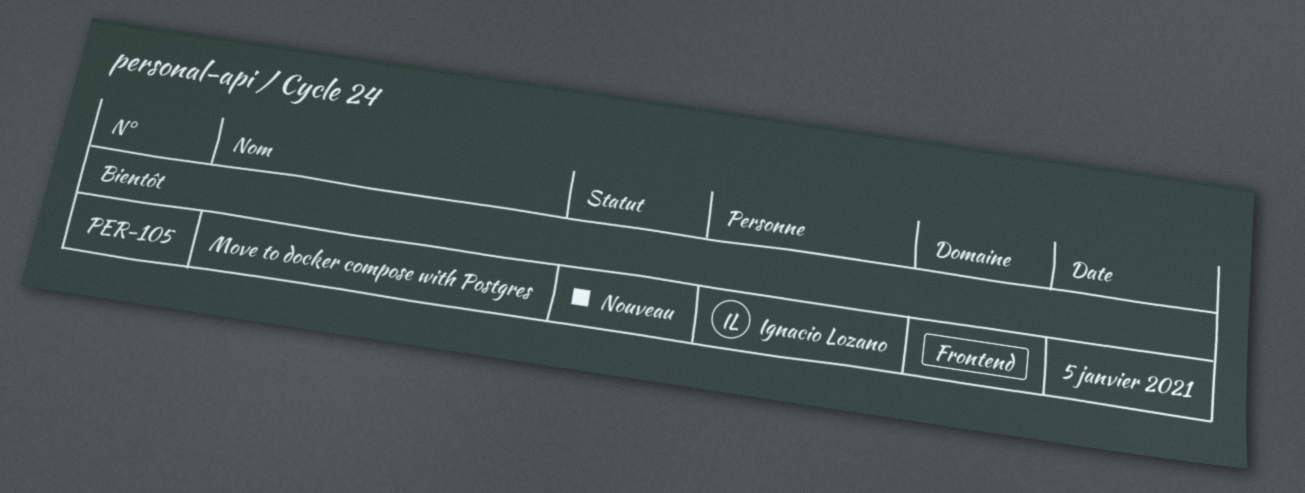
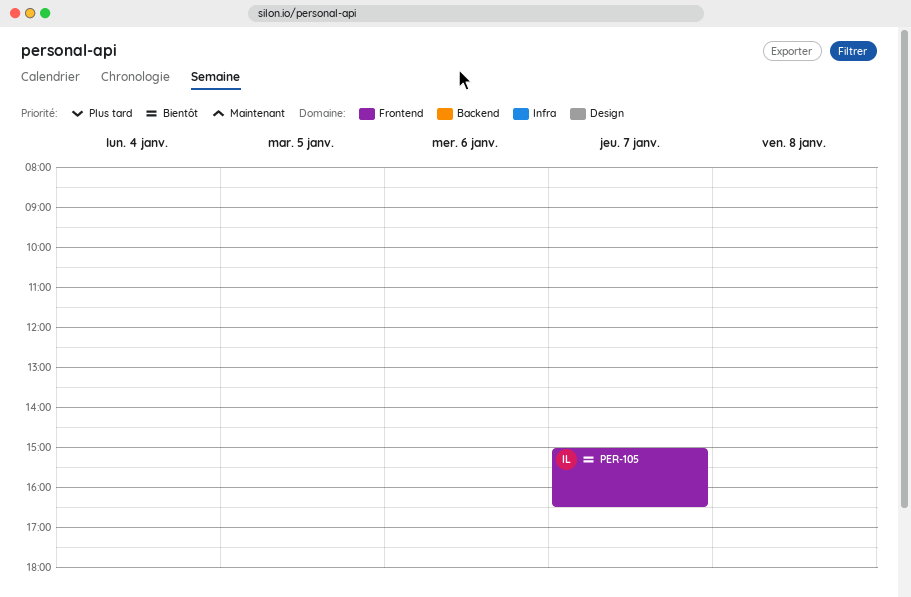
PER-105, day: Jan 5 -> Jan 7

